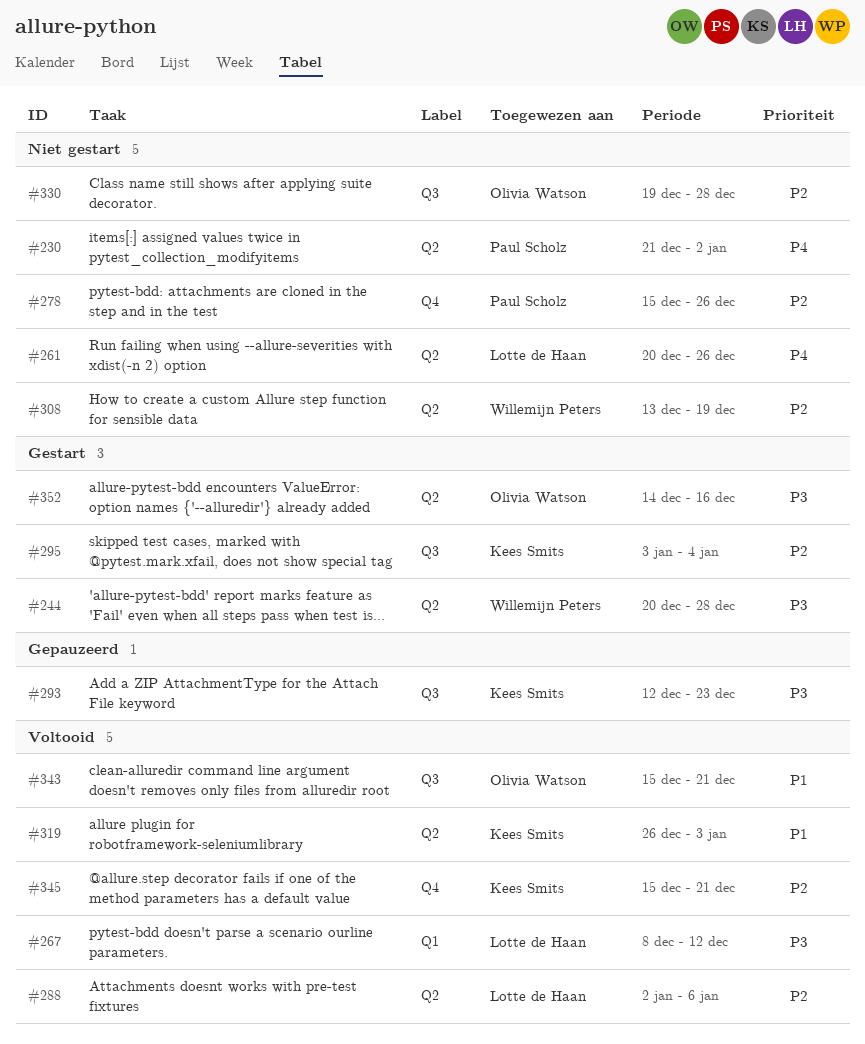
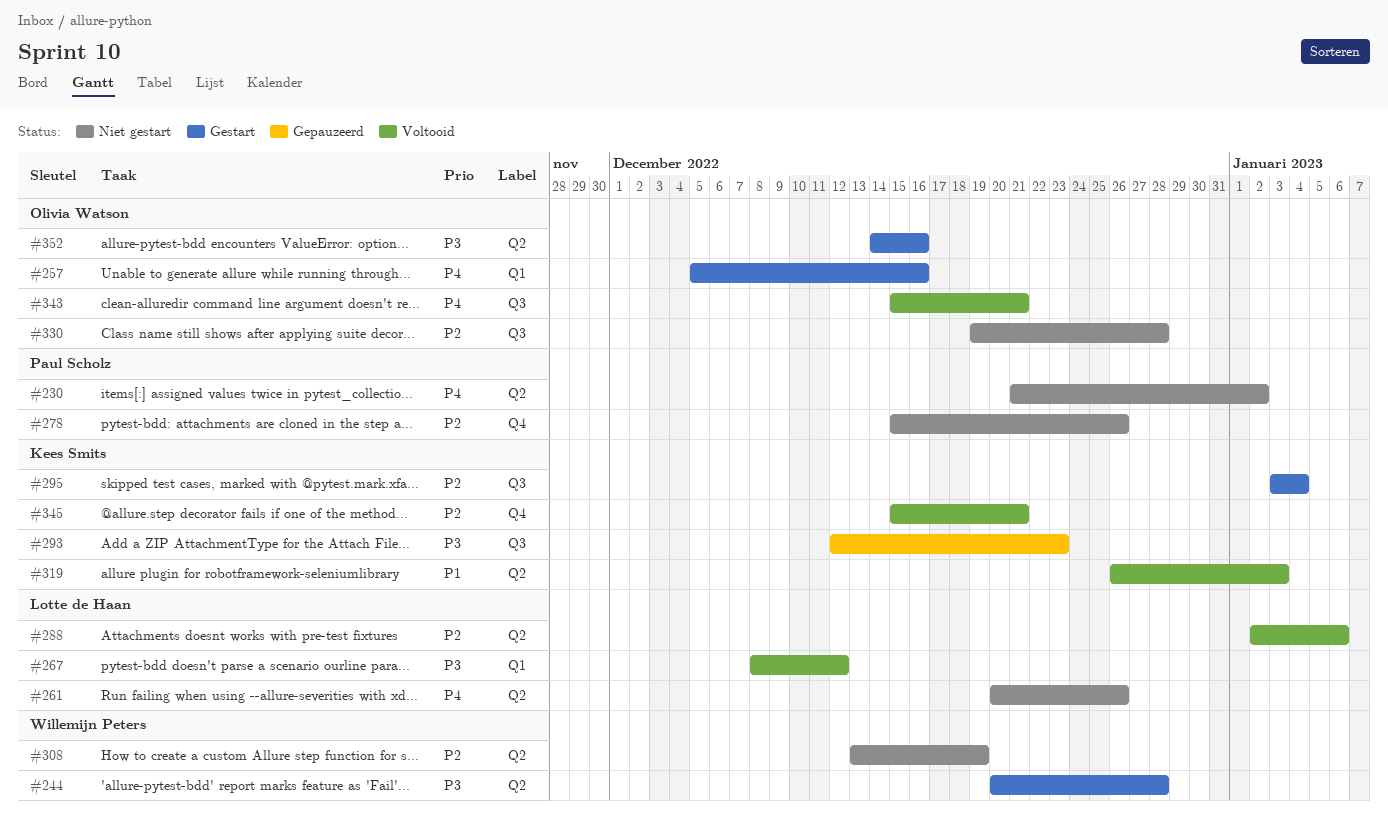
#257: none -> present
#343, priority: P1 -> P4

